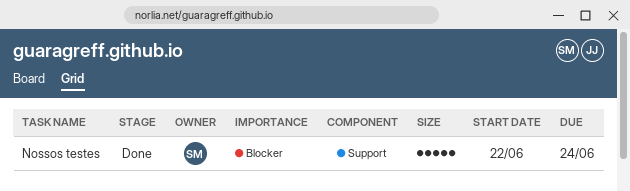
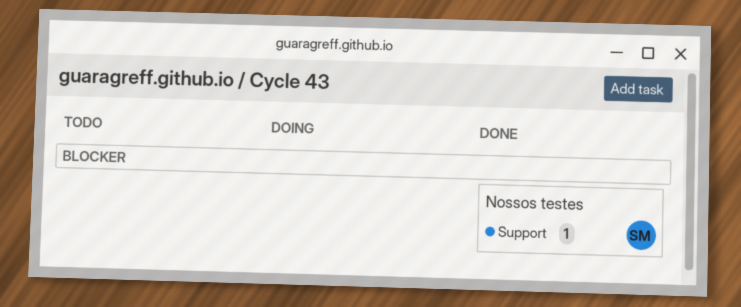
Nossos testes, estimate: 5 -> 1

